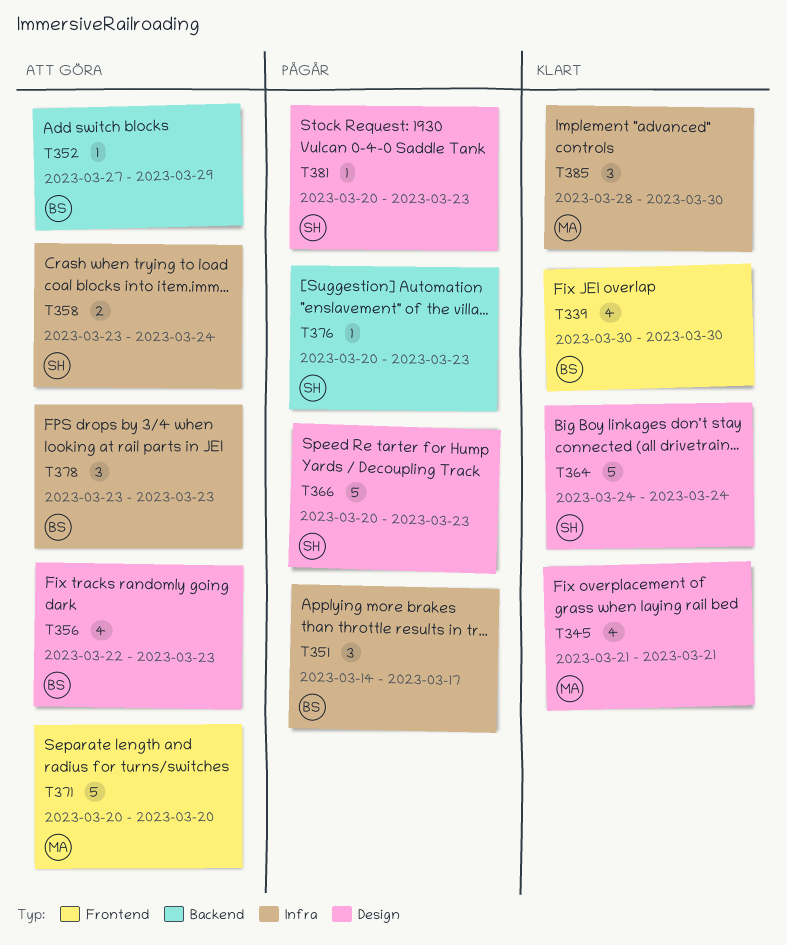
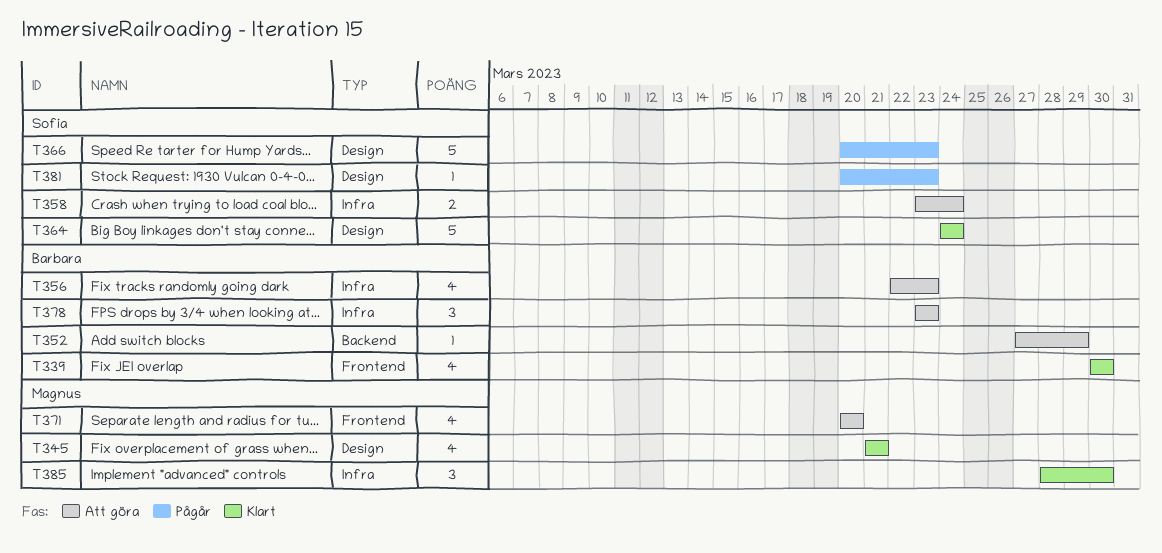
T351: present -> none
T356, label: Design -> Infra
T371, estimate: 5 -> 4
T376: present -> none

